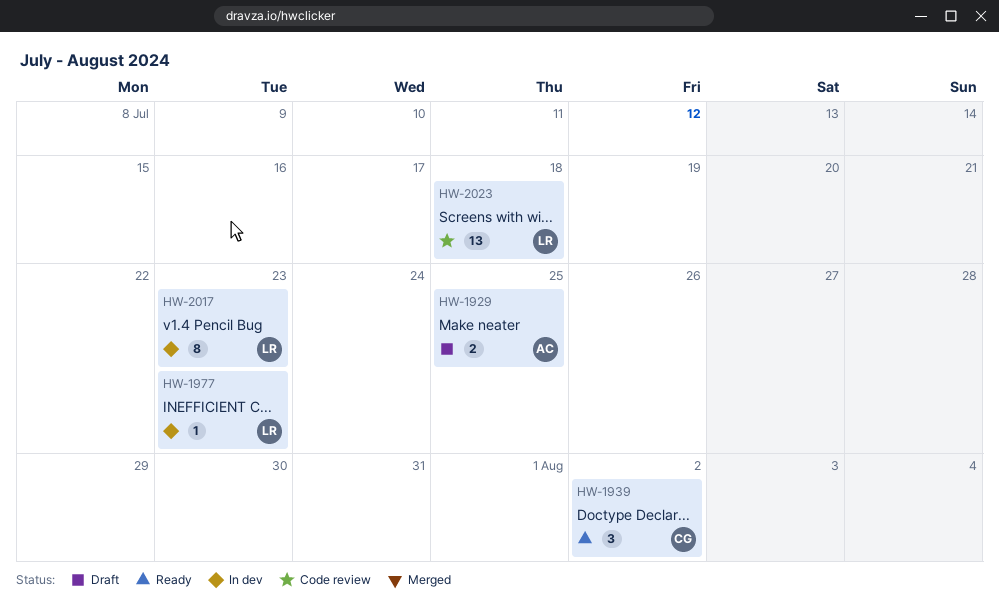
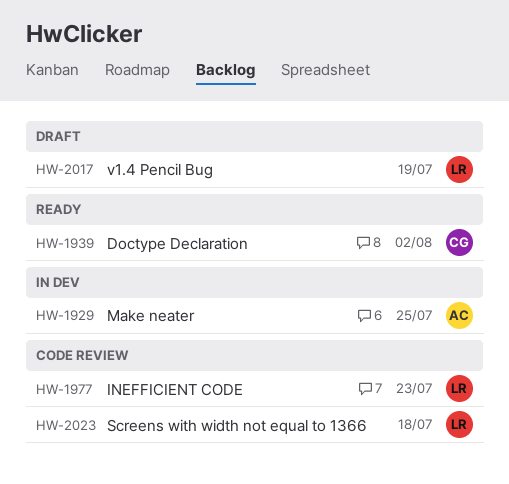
HW-1929, status: Draft -> In dev
HW-1977, status: In dev -> Code review
HW-2017, status: In dev -> Draft
HW-2017, due: Jul 23 -> Jul 19

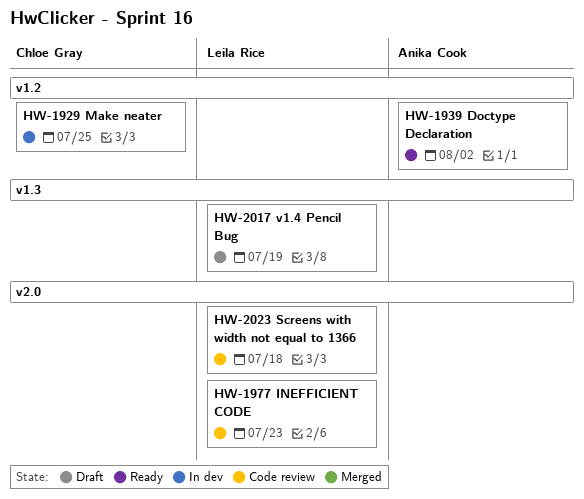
HW-1929, owner: Anika Cook -> Chloe Gray
HW-1939, owner: Chloe Gray -> Anika Cook

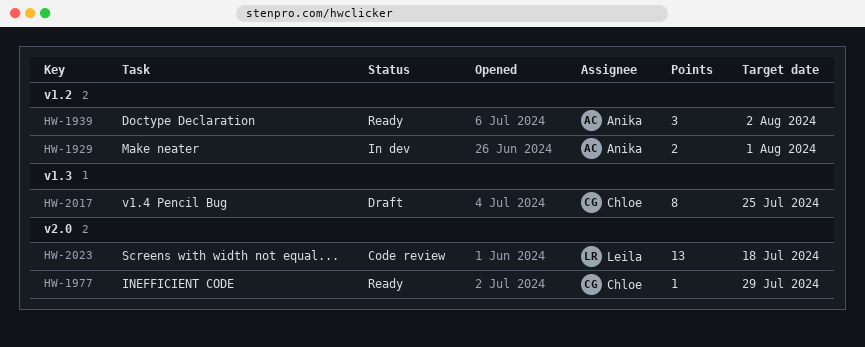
HW-1929, owner: Chloe Gray -> Anika Cook
HW-1929, due: Jul 25 -> Aug 1
HW-1977, status: Code review -> Ready
HW-1977, owner: Leila Rice -> Chloe Gray
HW-1977, due: Jul 23 -> Jul 29
HW-2017, owner: Leila Rice -> Chloe Gray
HW-2017, due: Jul 19 -> Jul 25

